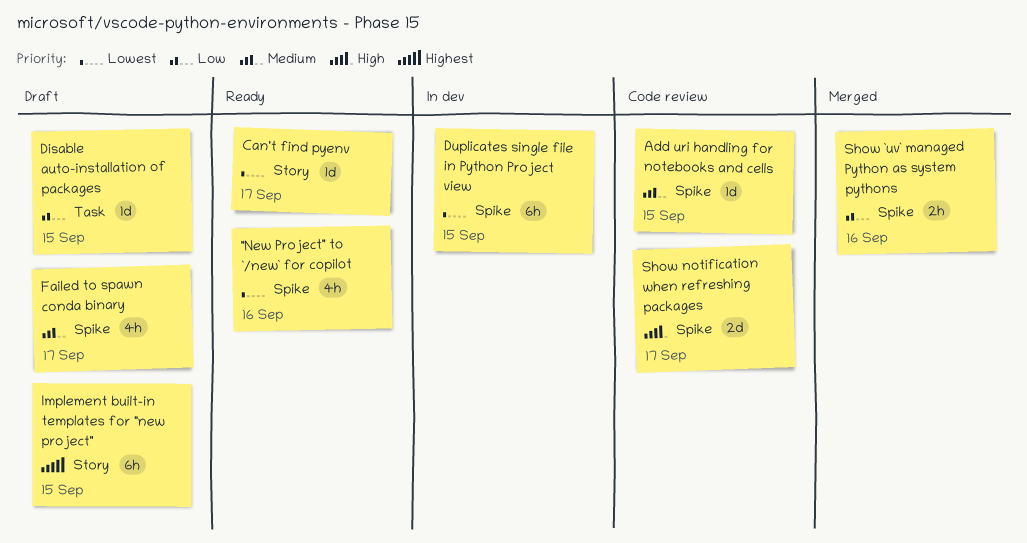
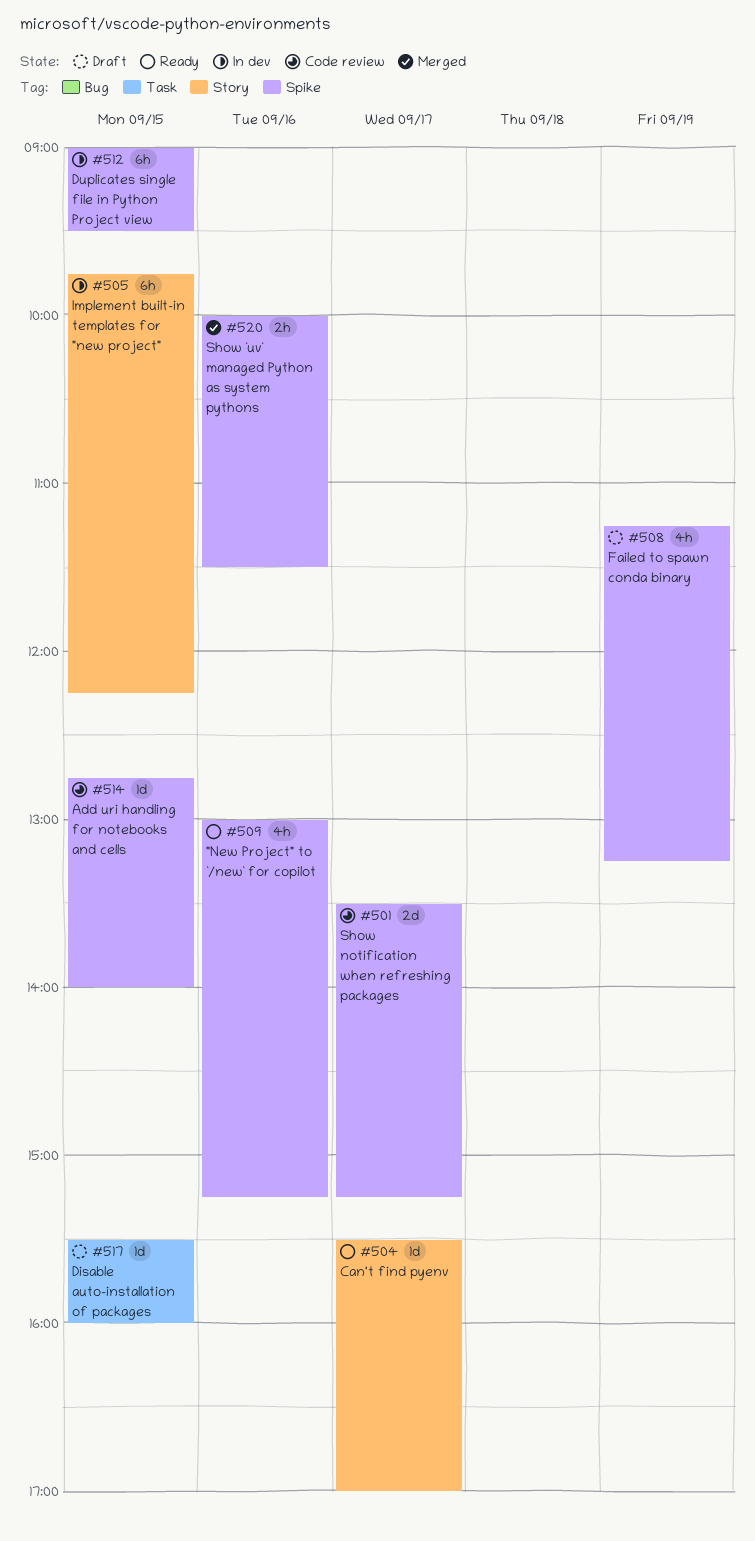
Failed to spawn conda binary, day: Sep 17 -> Sep 19
Implement built-in templates for "new project", status: Draft -> In dev

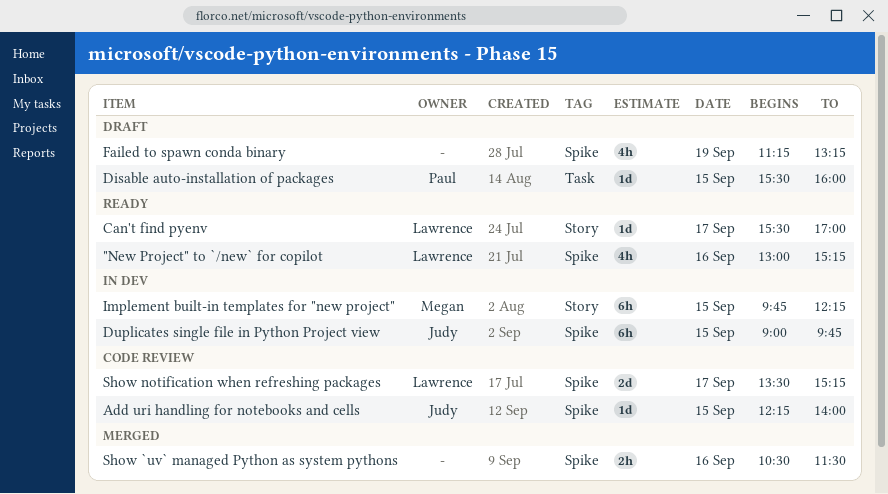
Add uri handling for notebooks and cells, begins: 12:45 -> 12:15
Duplicates single file in Python Project view, ends: 09:30 -> 09:45
Show `uv` managed Python as system pythons, begins: 10:00 -> 10:30

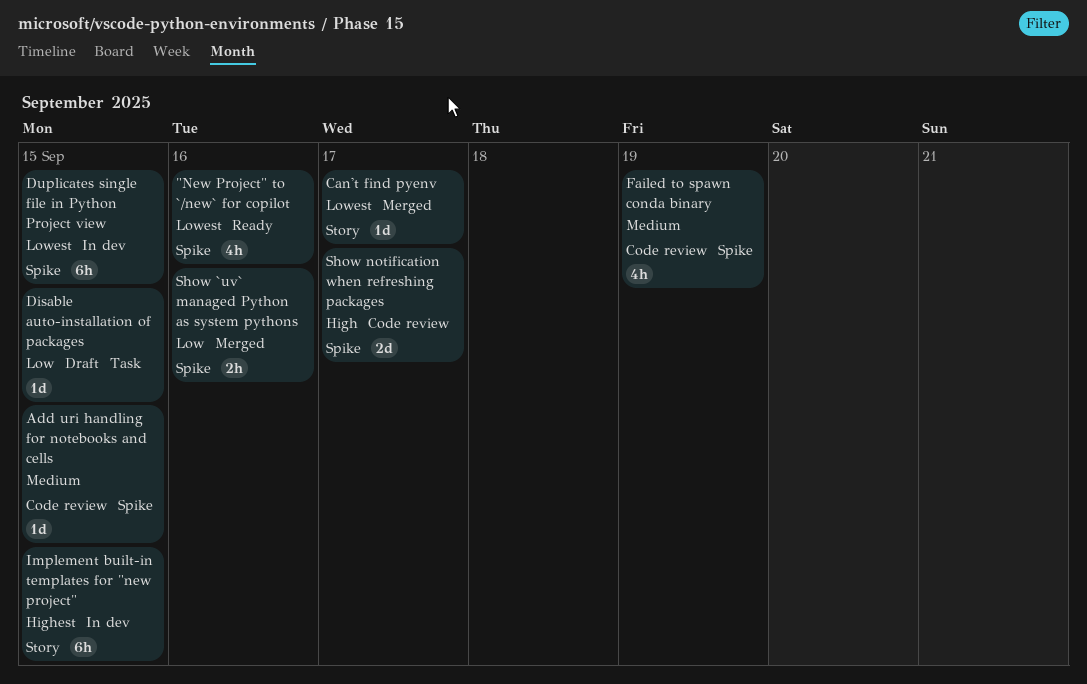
Can't find pyenv, status: Ready -> Merged
Failed to spawn conda binary, status: Draft -> Code review

